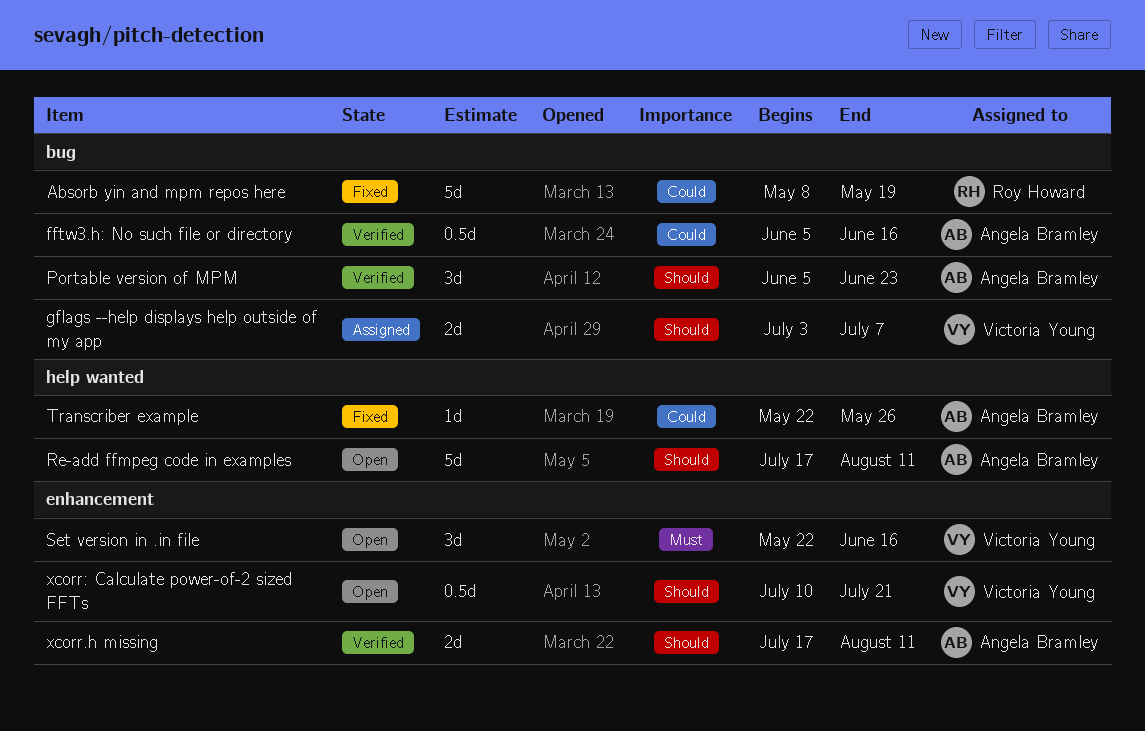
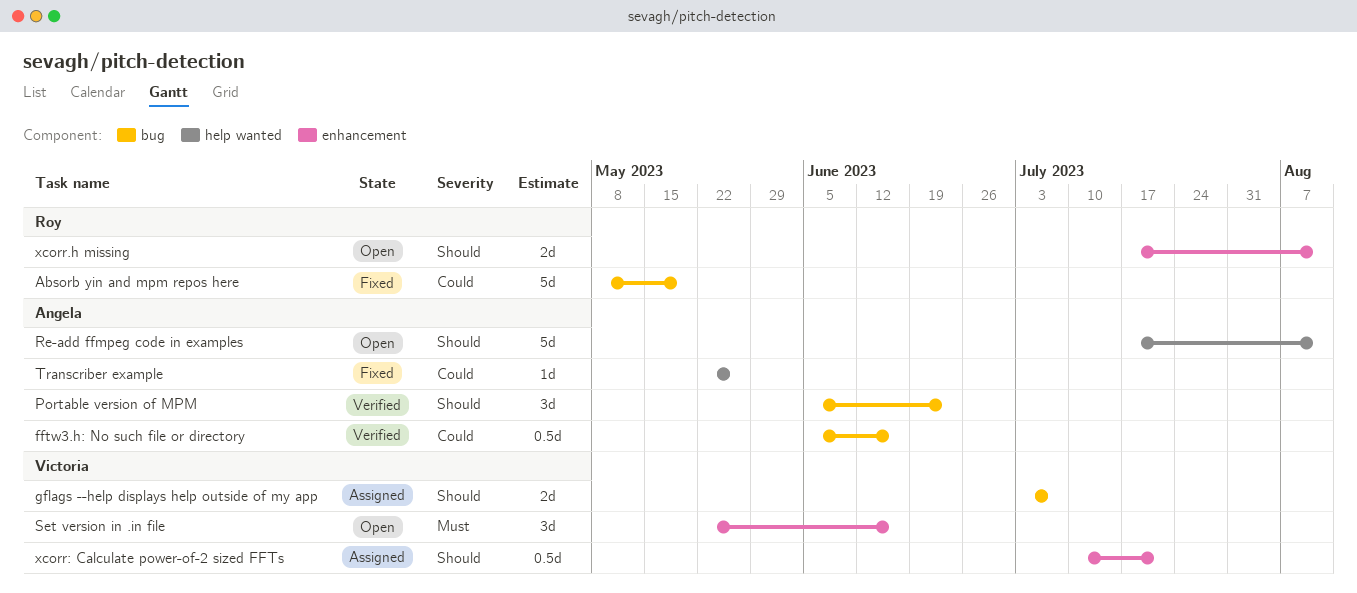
xcorr.h missing, status: Verified -> Open
xcorr.h missing, owner: Angela Bramley -> Roy Howard
xcorr: Calculate power-of-2 sized FFTs, status: Open -> Assigned

